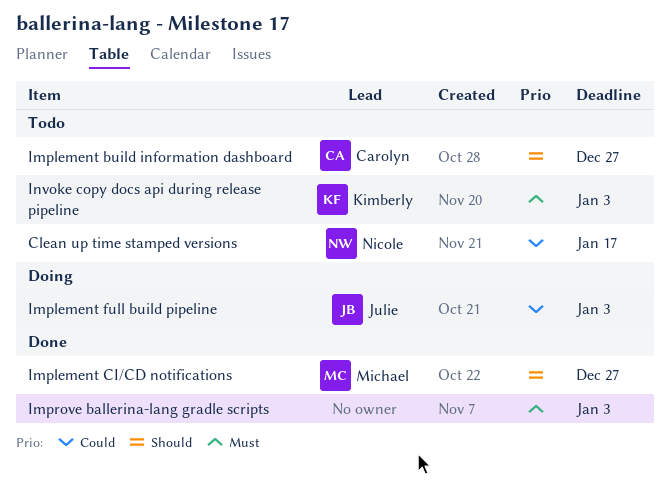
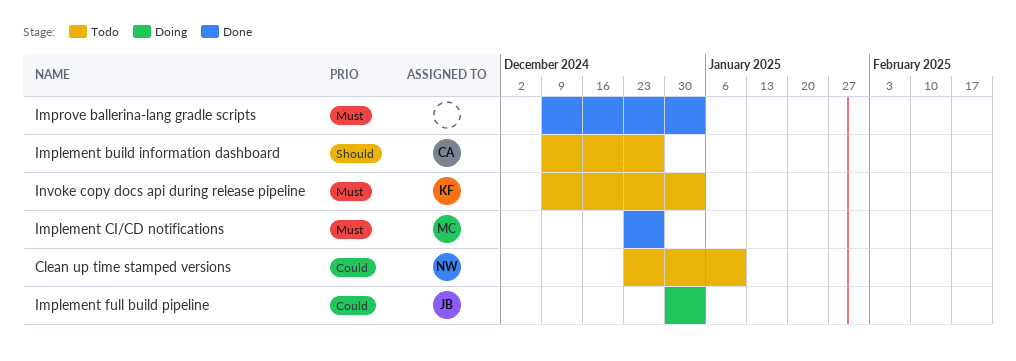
Clean up time stamped versions, due: Jan 17 -> Jan 10
Implement CI/CD notifications, priority: Should -> Must

